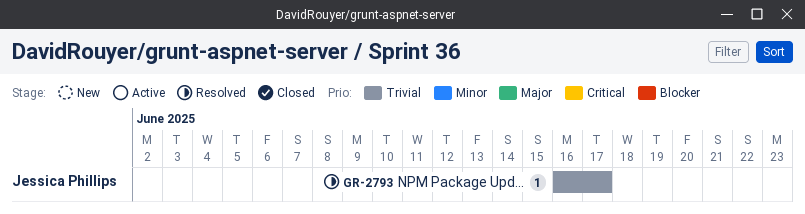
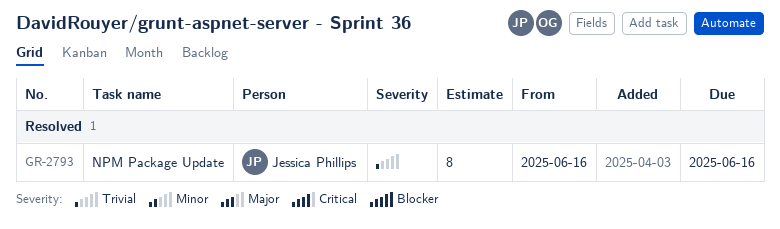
GR-2793, estimate: 1 -> 8
GR-2793, due: Jun 17 -> Jun 16

